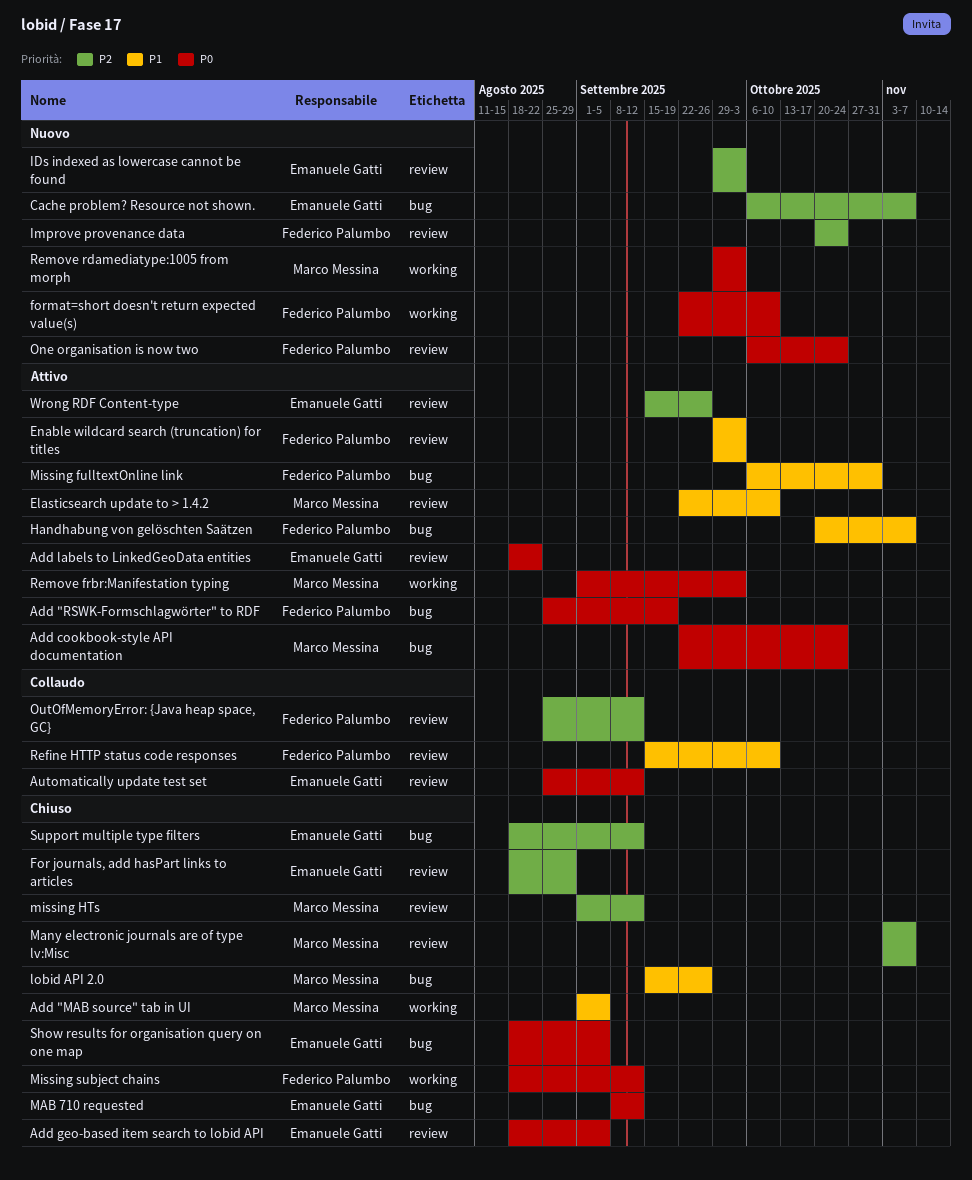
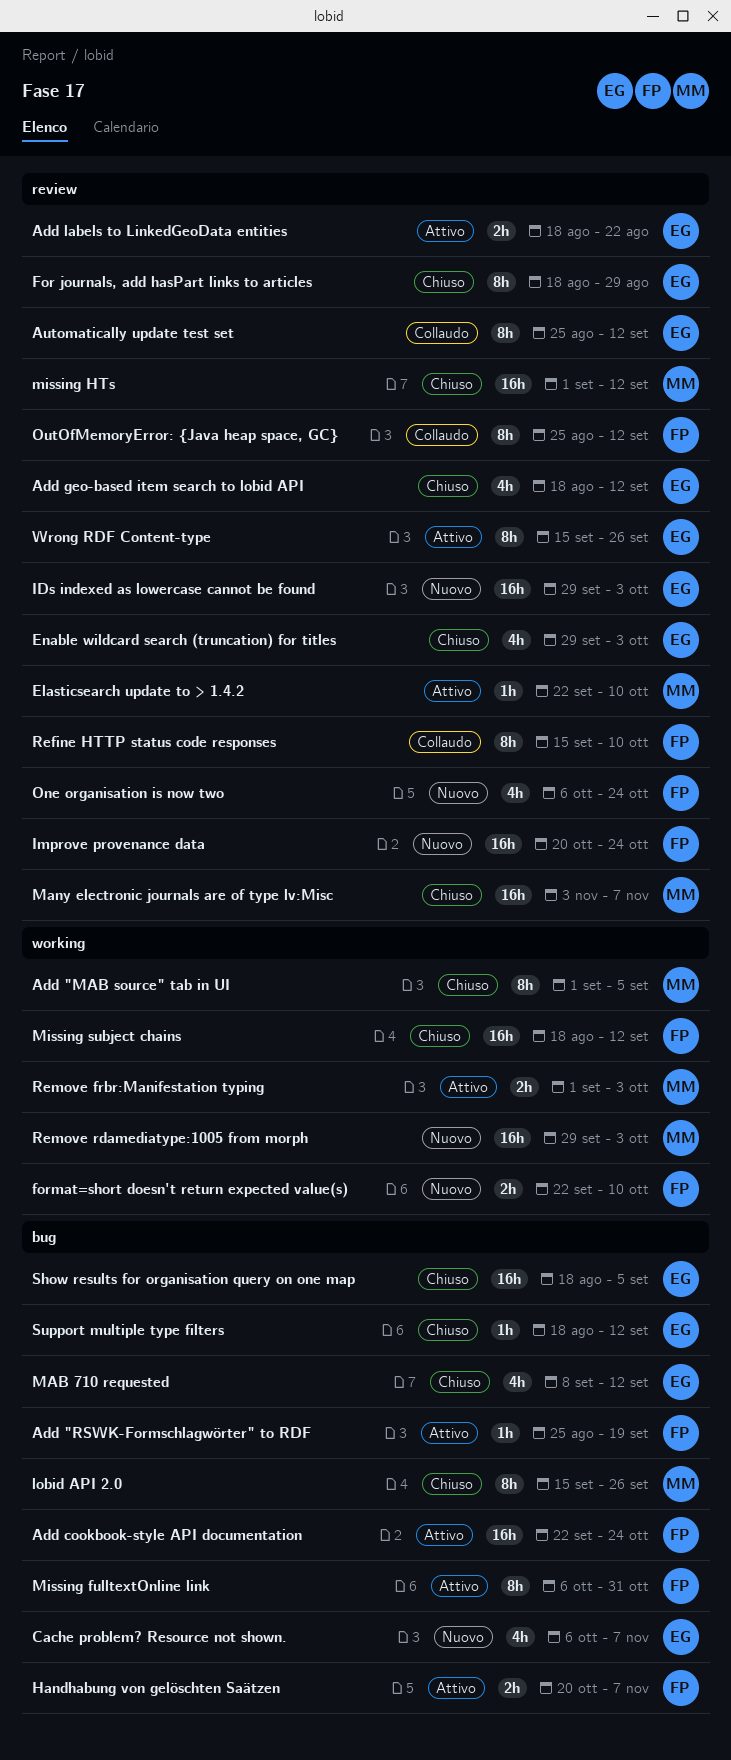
Add cookbook-style API documentation, owner: Marco Messina -> Federico Palumbo
Add geo-based item search to lobid API, due: Sep 5 -> Sep 12
Enable wildcard search (truncation) for titles, status: Attivo -> Chiuso
Enable wildcard search (truncation) for titles, owner: Federico Palumbo -> Emanuele Gatti

